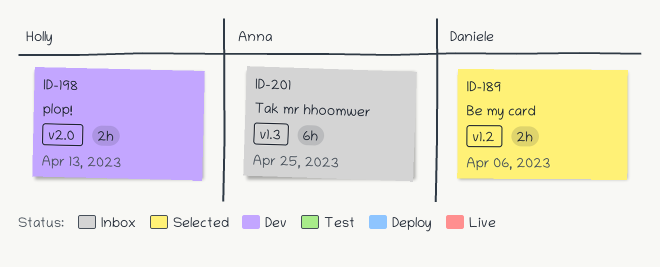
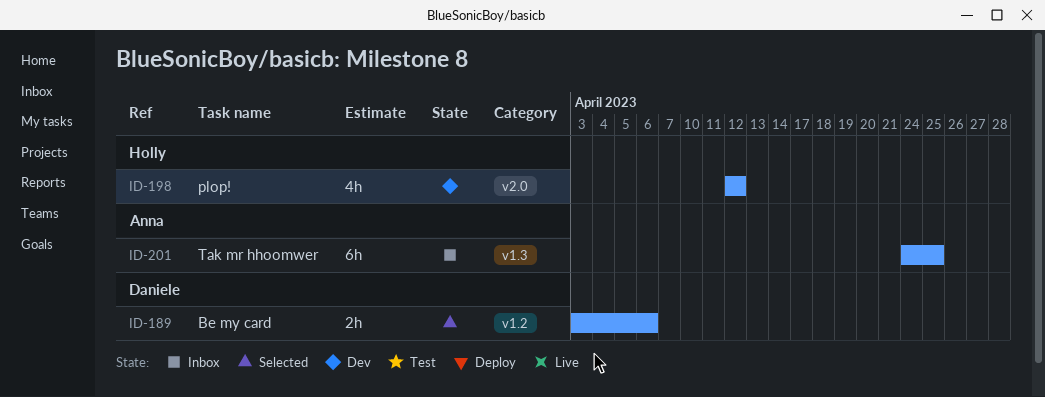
ID-198, estimate: 2h -> 4h
ID-198, due: Apr 13 -> Apr 12

